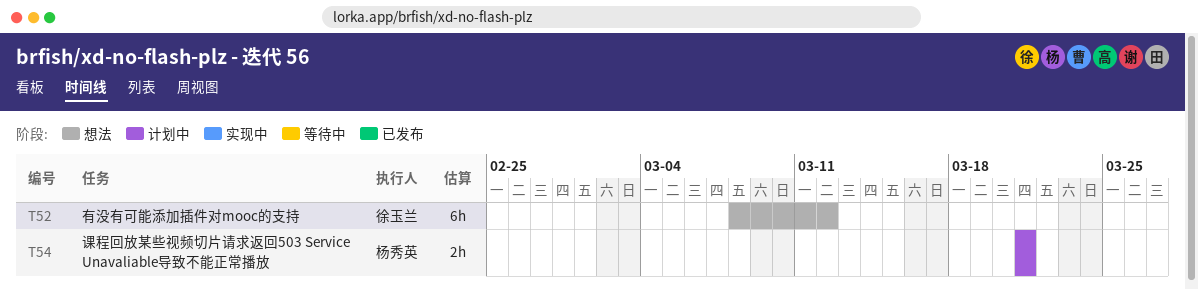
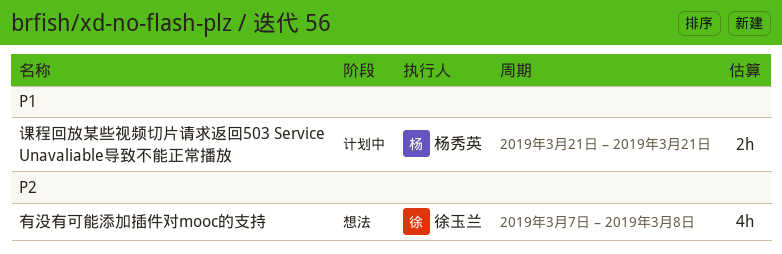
有没有可能添加插件对mooc的支持, estimate: 6h -> 4h
有没有可能添加插件对mooc的支持, start: Mar 8 -> Mar 7
有没有可能添加插件对mooc的支持, due: Mar 12 -> Mar 8

